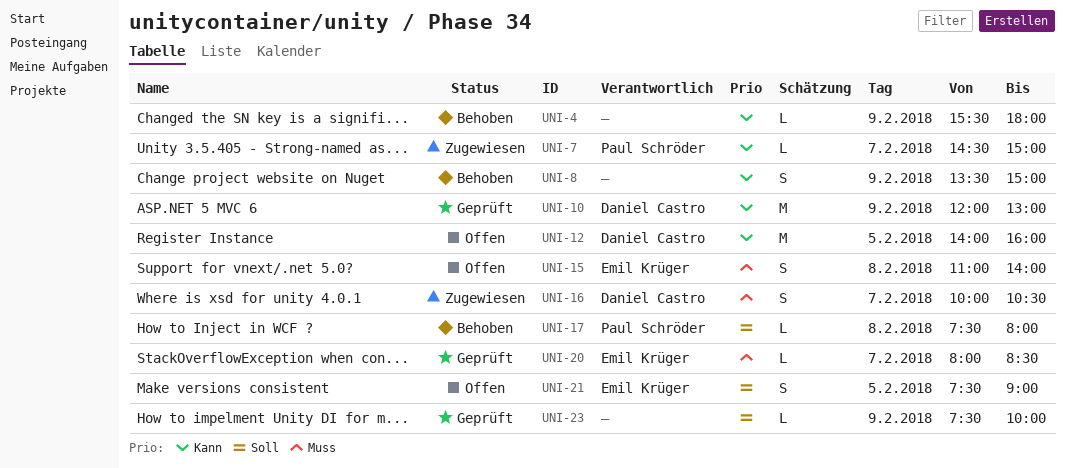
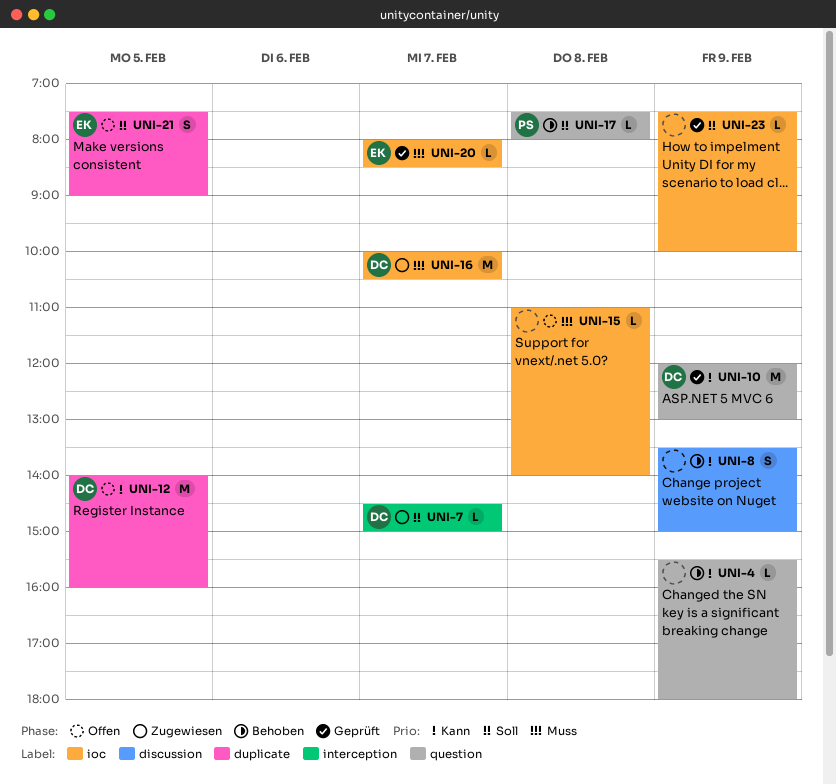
UNI-7, owner: Paul Schröder -> Daniel Castro
UNI-7, priority: Kann -> Soll
UNI-15, owner: Emil Krüger -> none
UNI-15, estimate: S -> L
UNI-16, estimate: S -> M

